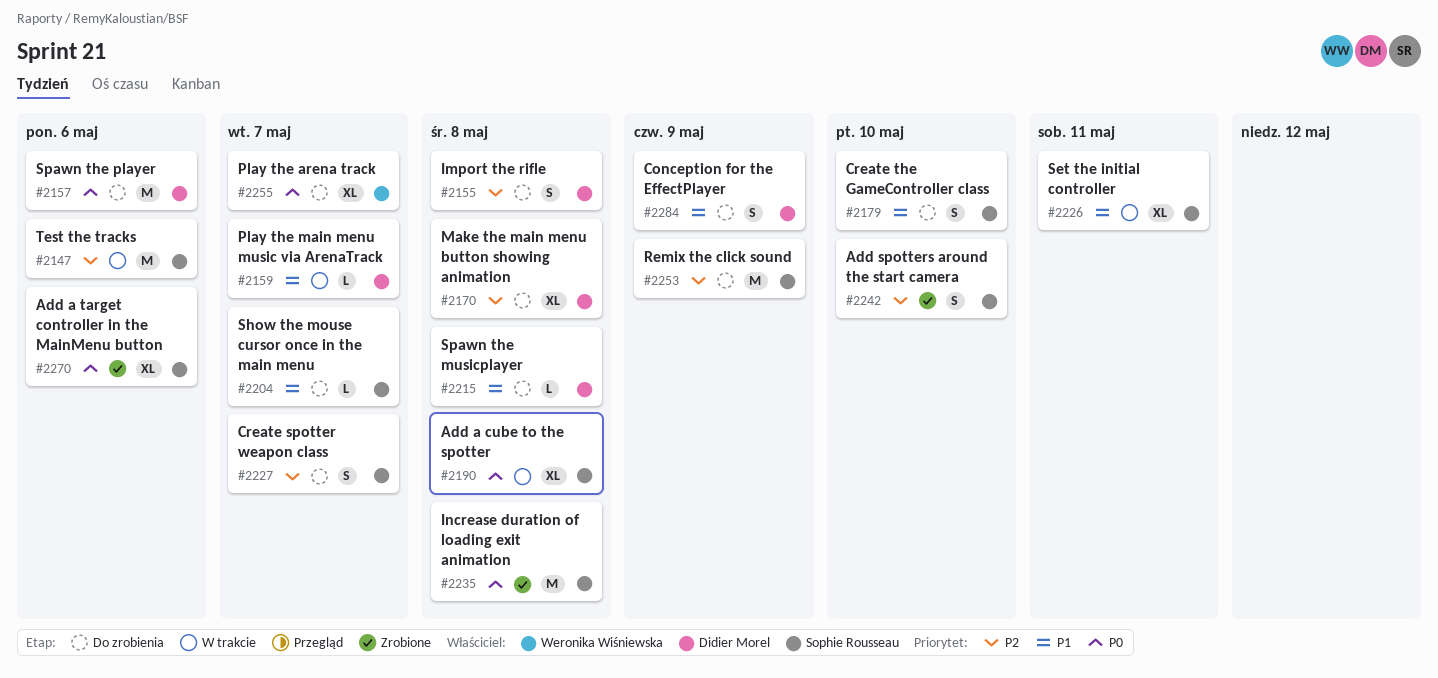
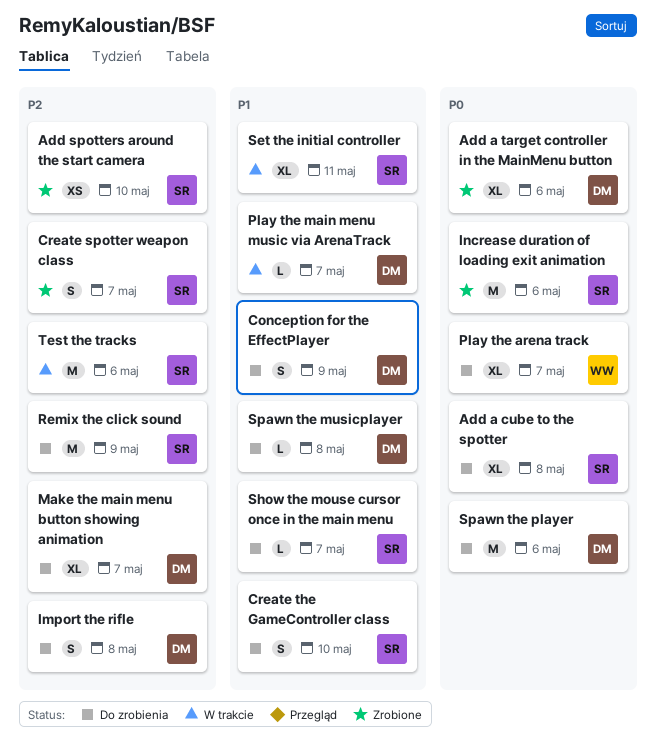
Add a cube to the spotter, status: W trakcie -> Do zrobienia
Add a target controller in the MainMenu button, owner: Sophie Rousseau -> Didier Morel
Add spotters around the start camera, estimate: S -> XS
Create spotter weapon class, status: Do zrobienia -> Zrobione
Increase duration of loading exit animation, due: May 8 -> May 6
Make the main menu button showing animation, due: May 8 -> May 7

